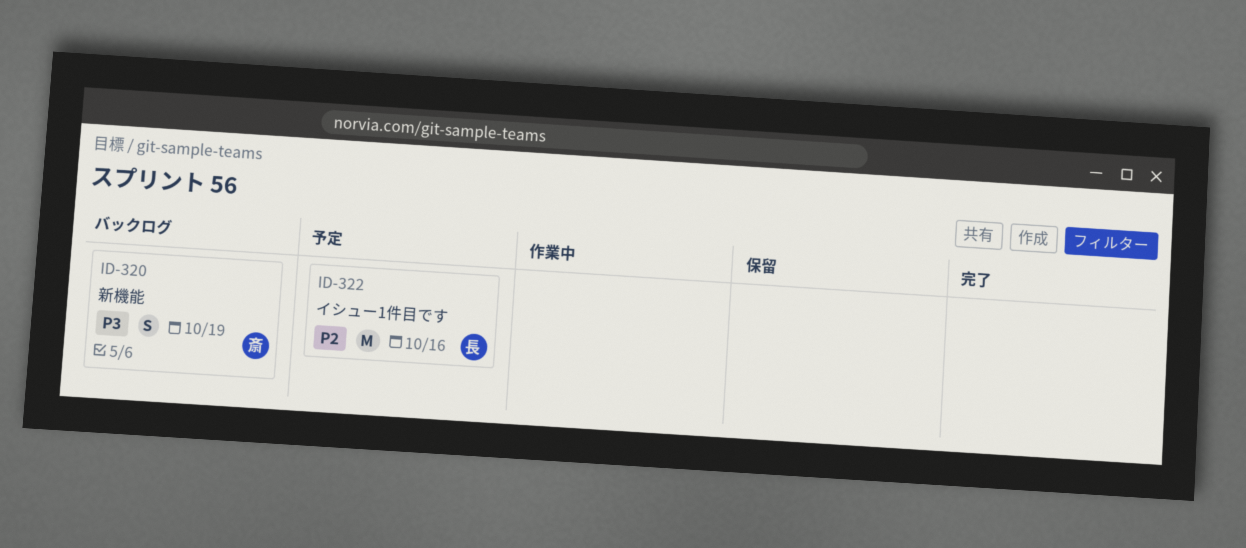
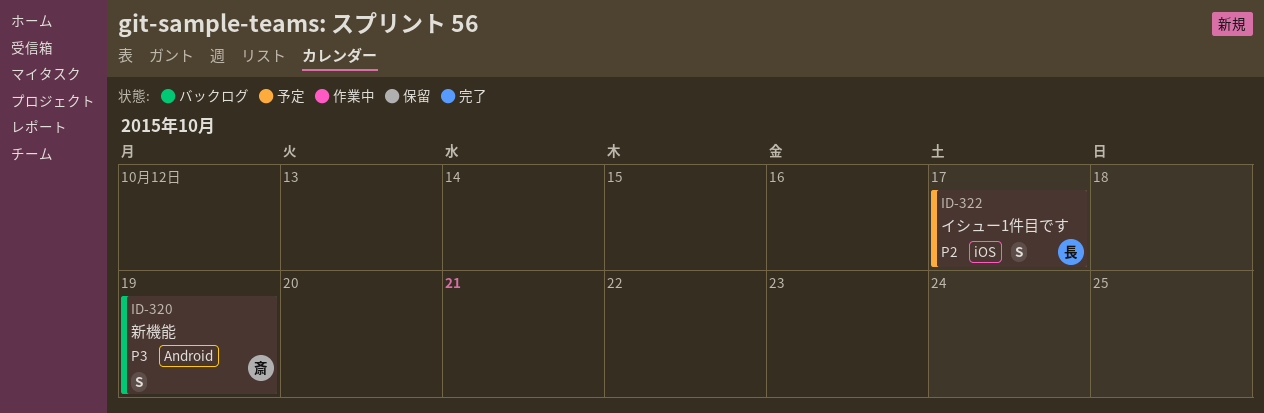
ID-322, estimate: M -> S
ID-322, due: Oct 16 -> Oct 17

